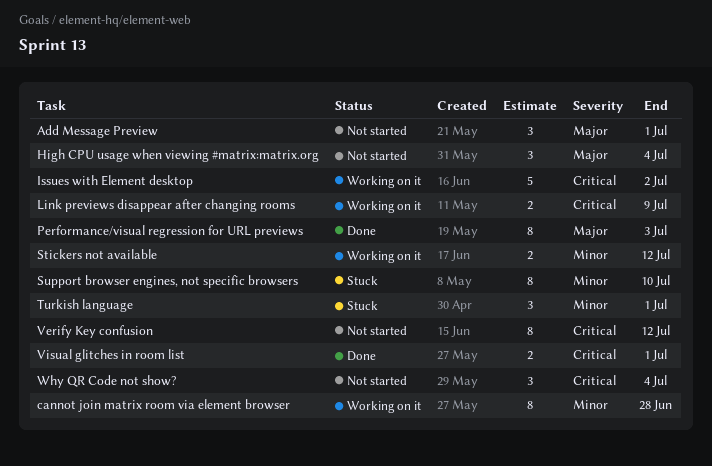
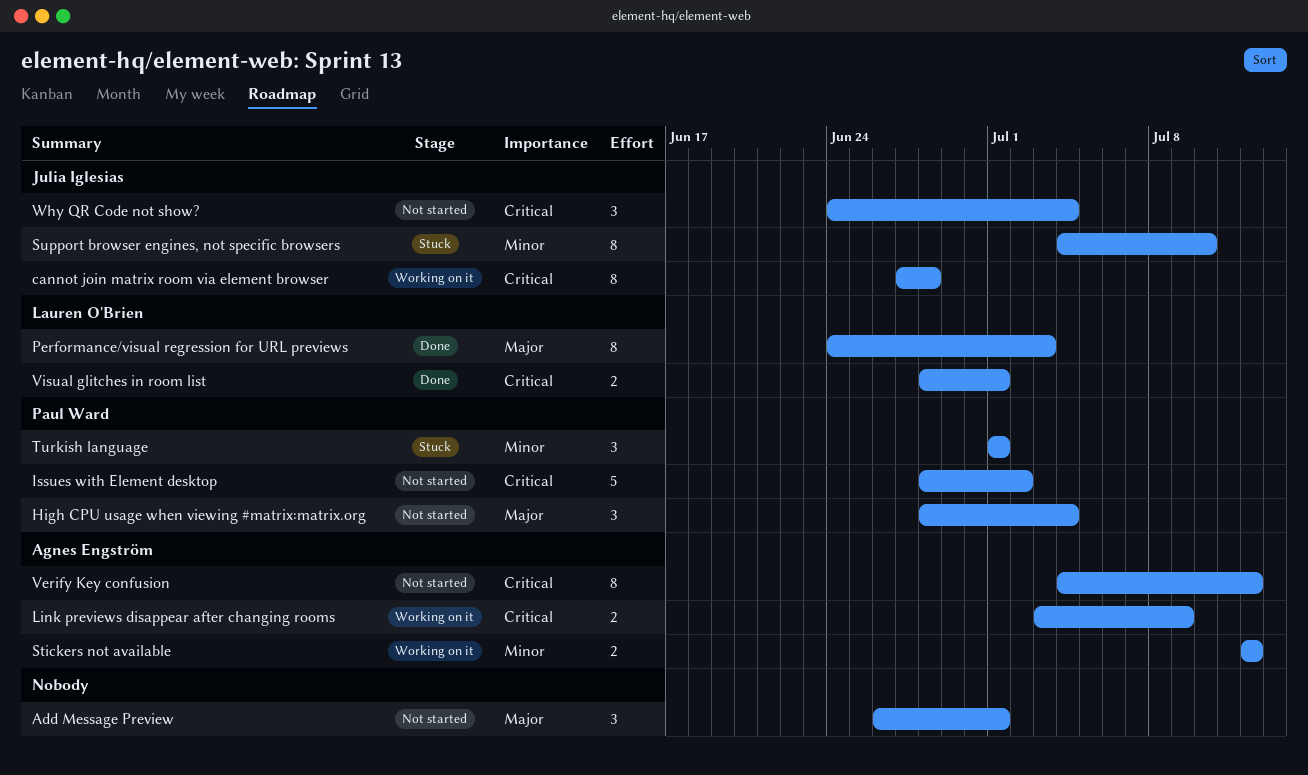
cannot join matrix room via element browser, priority: Minor -> Critical
Issues with Element desktop, status: Working on it -> Not started

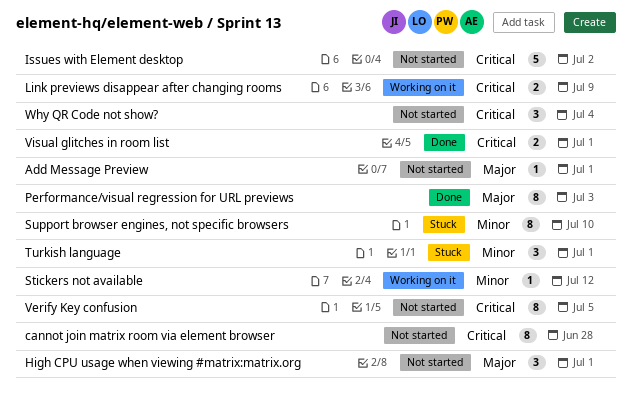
Add Message Preview, estimate: 3 -> 1
cannot join matrix room via element browser, status: Working on it -> Not started
High CPU usage when viewing #matrix:matrix.org, due: Jul 4 -> Jul 1
Stickers not available, estimate: 2 -> 1
Verify Key confusion, due: Jul 12 -> Jul 5

